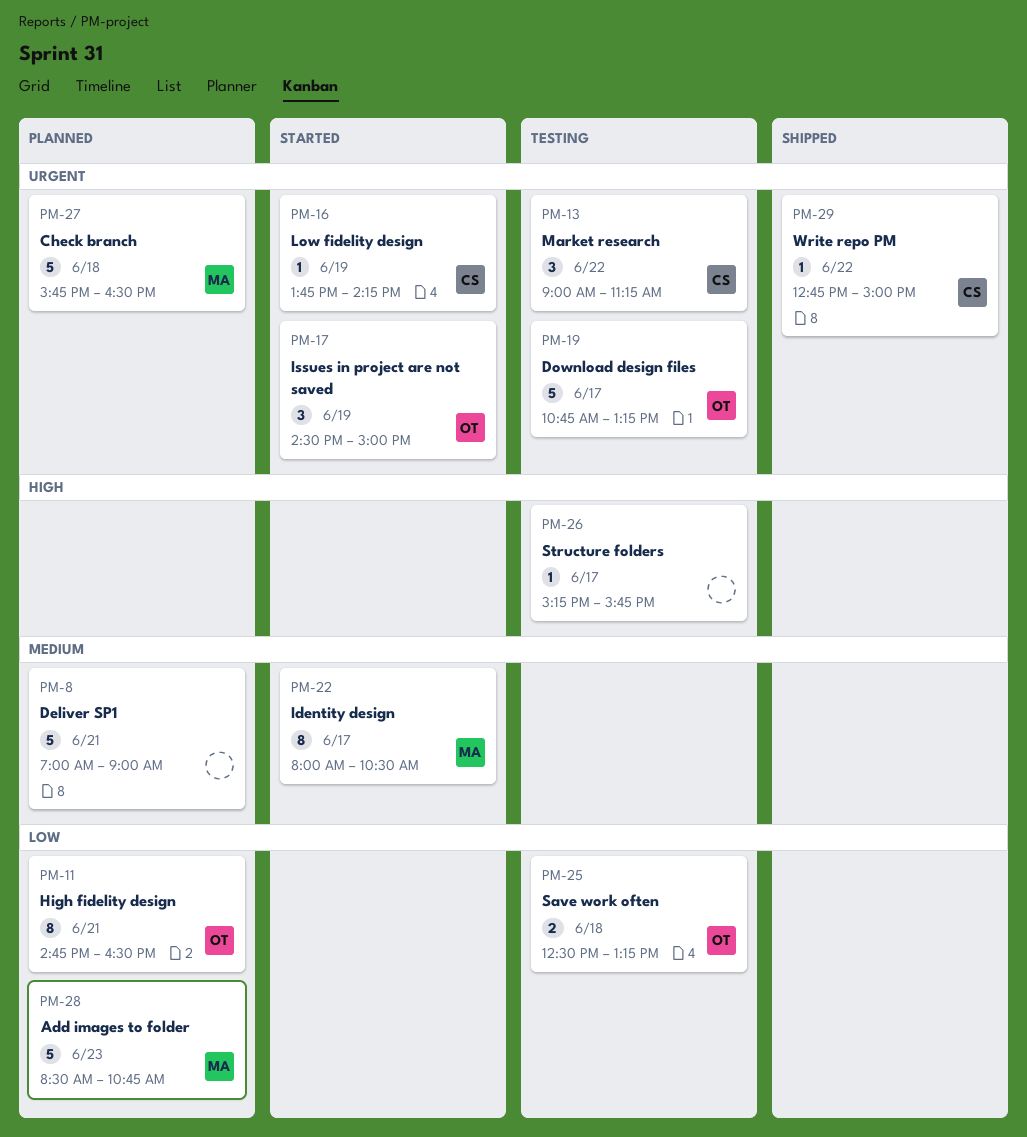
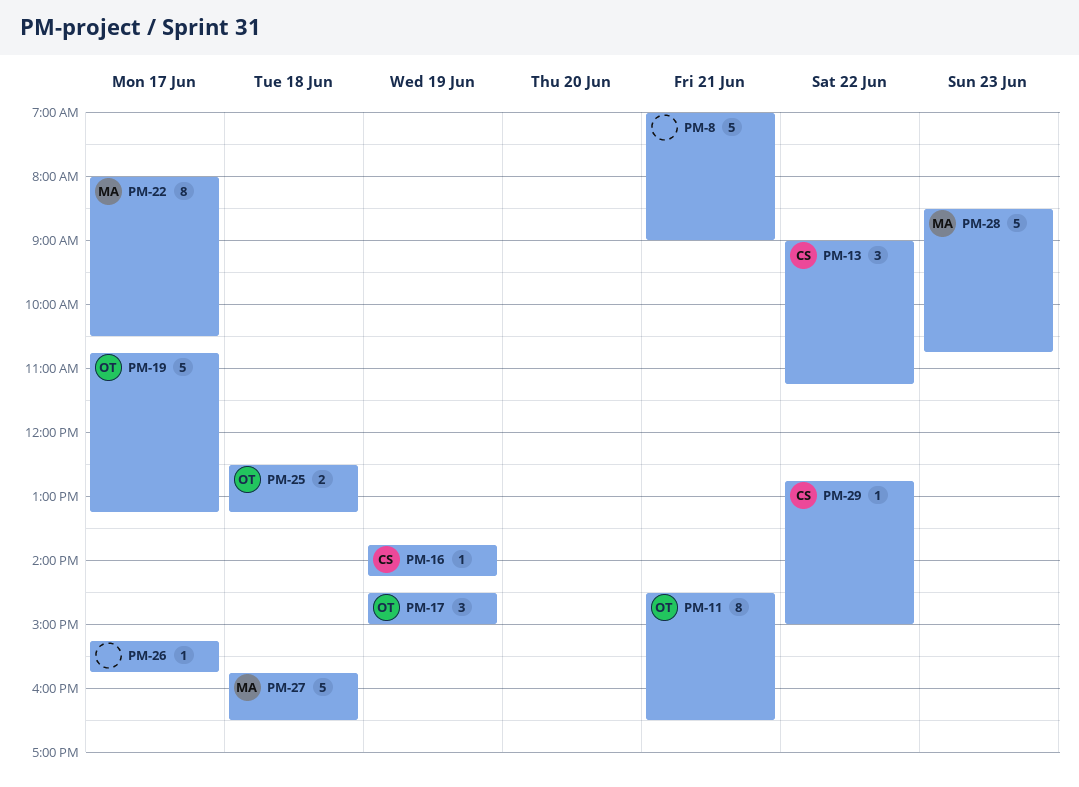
PM-11, begins: 14:45 -> 14:30

